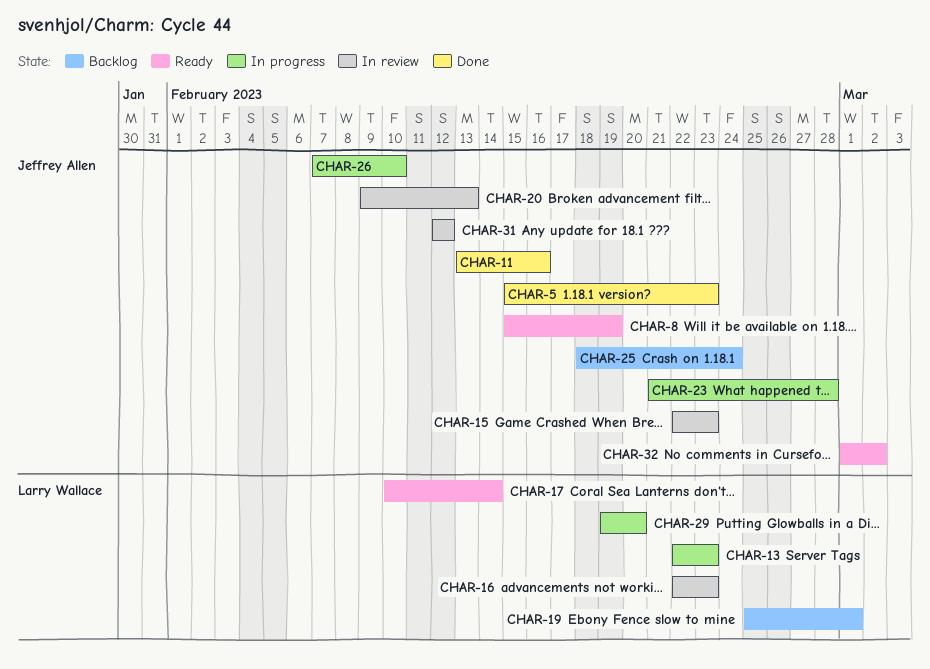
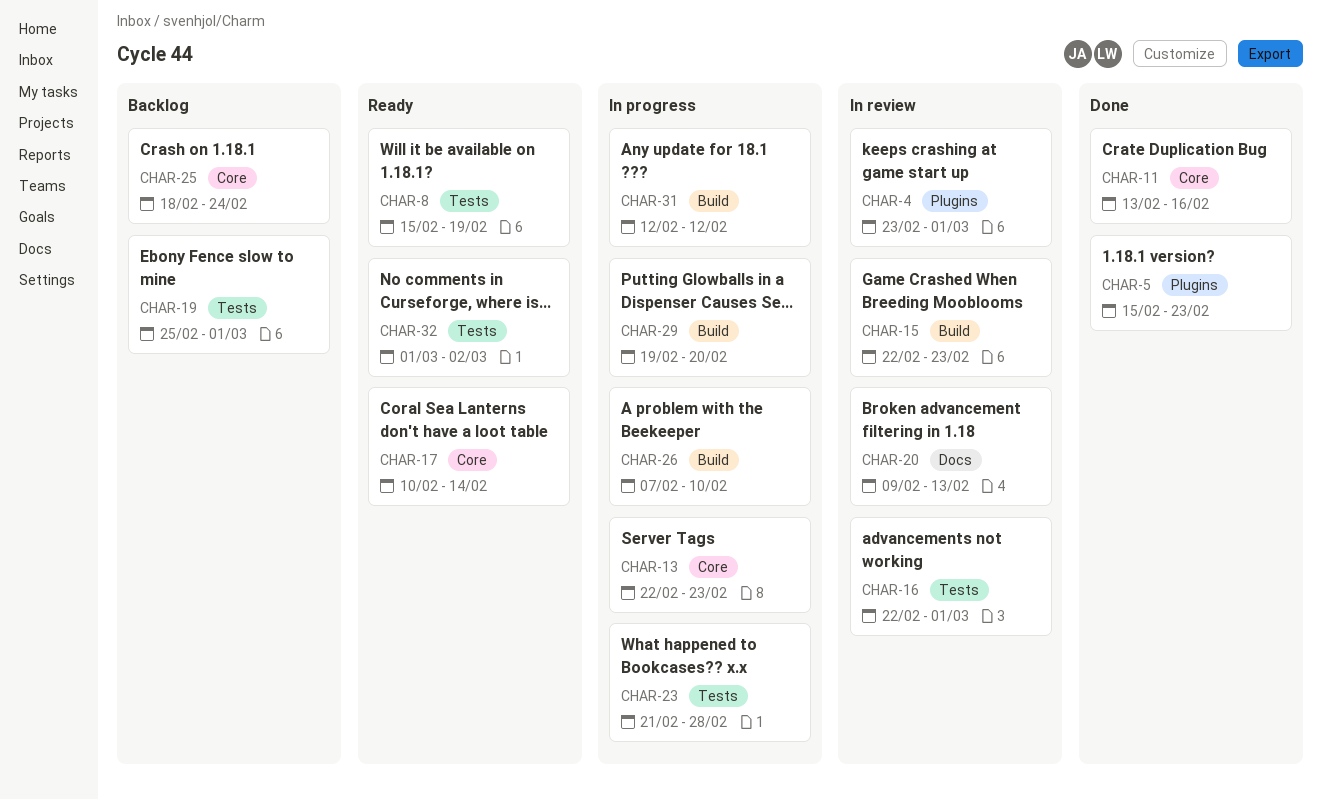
CHAR-4: none -> present
CHAR-16, due: Feb 23 -> Mar 1
CHAR-31, status: In review -> In progress

